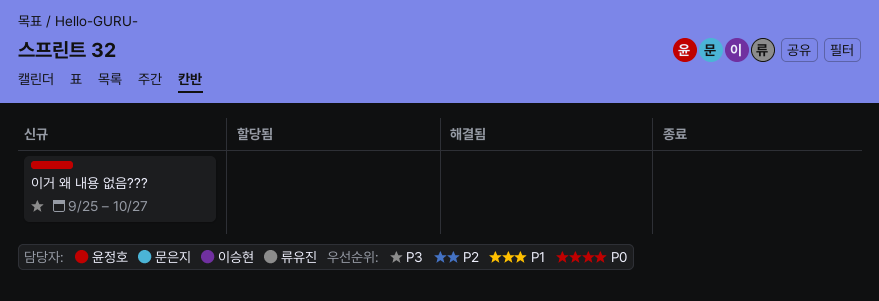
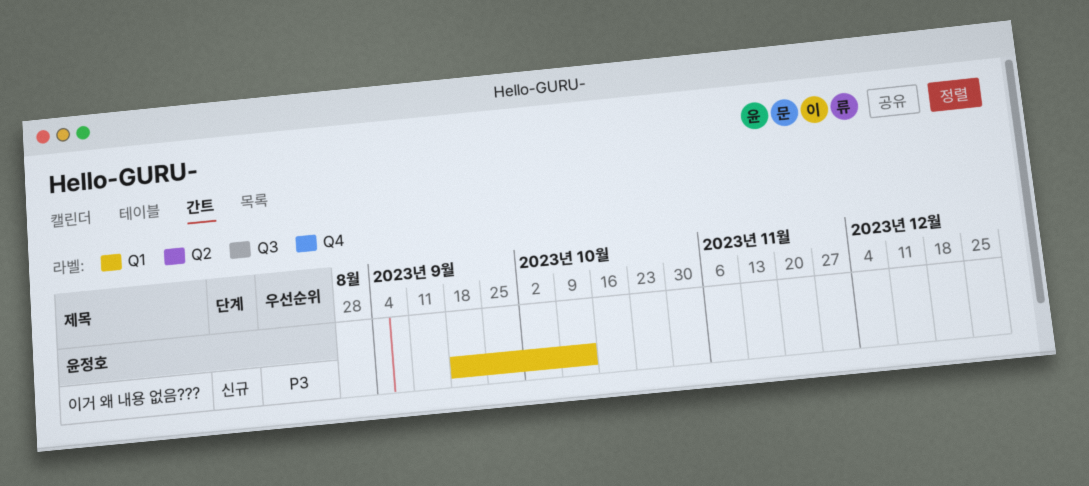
이거 왜 내용 없음???, start: Sep 25 -> Sep 18
이거 왜 내용 없음???, due: Oct 27 -> Oct 13

